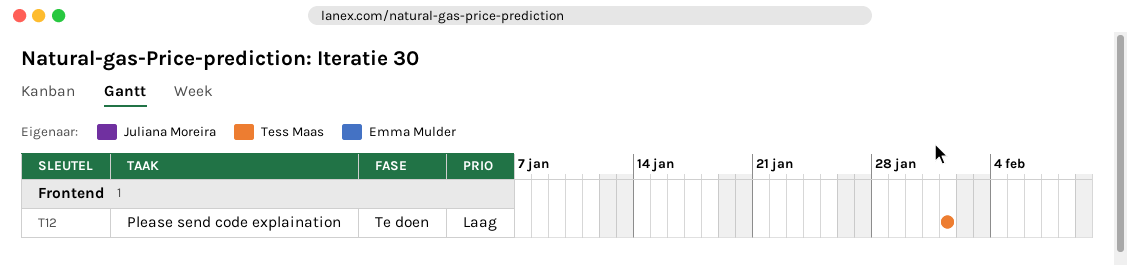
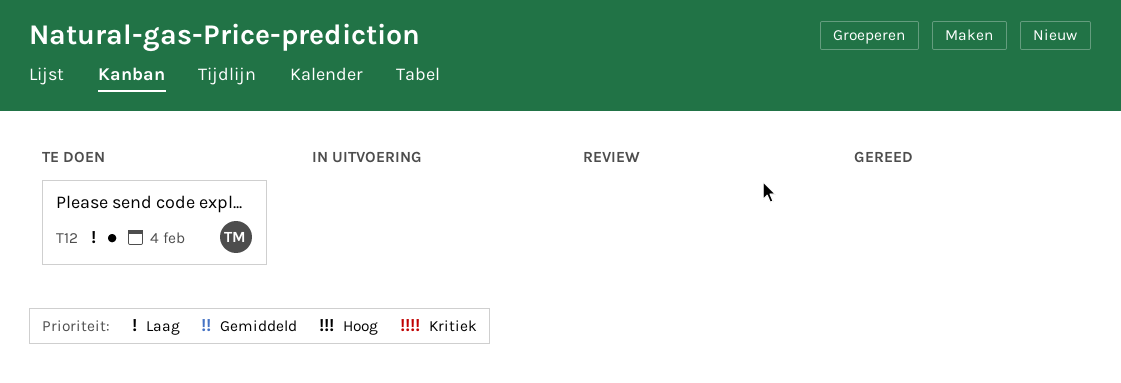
T12, due: Feb 1 -> Feb 4

